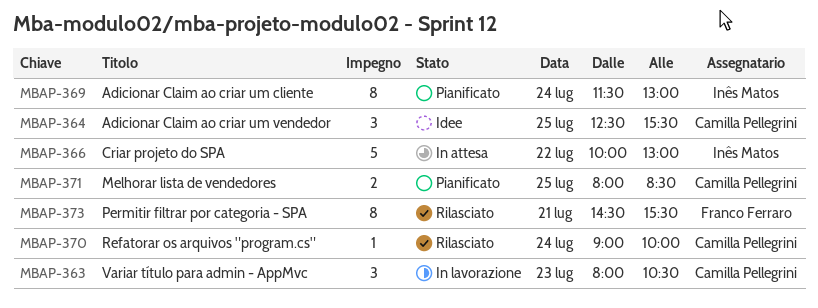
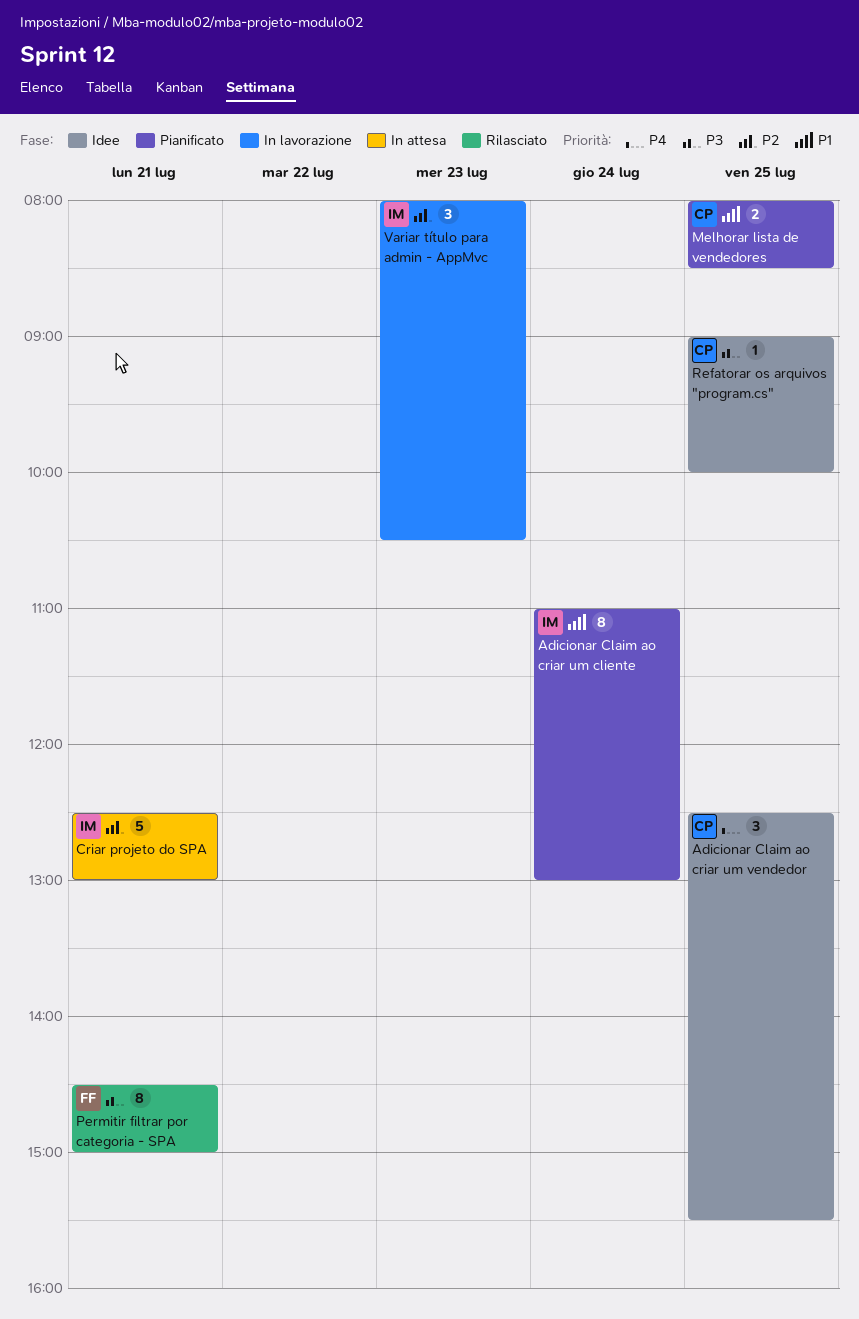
Adicionar Claim ao criar um cliente, begins: 11:30 -> 11:00
Criar projeto do SPA, day: Jul 22 -> Jul 21
Criar projeto do SPA, begins: 10:00 -> 12:30
Permitir filtrar por categoria - SPA, ends: 15:30 -> 15:00
Refatorar os arquivos "program.cs", status: Rilasciato -> Idee
Refatorar os arquivos "program.cs", day: Jul 24 -> Jul 25
Variar título para admin - AppMvc, owner: Camilla Pellegrini -> Inês Matos

